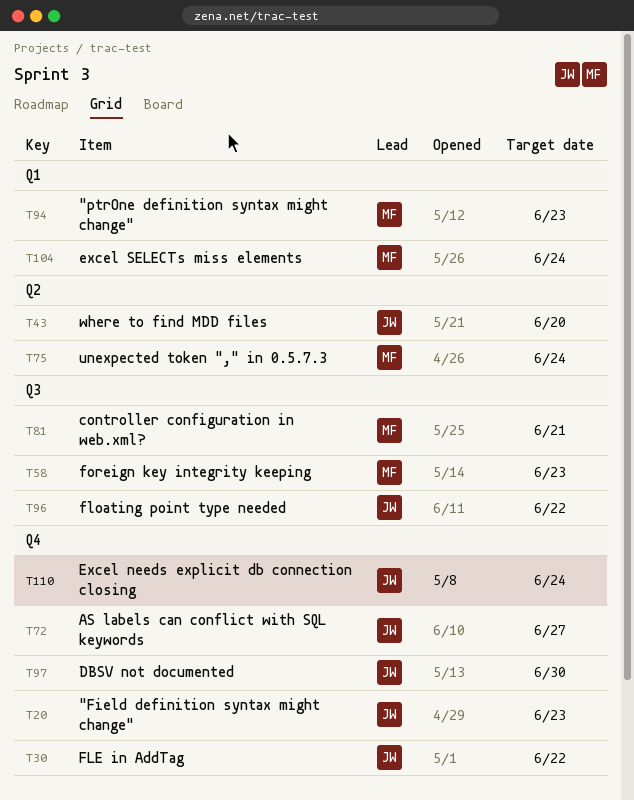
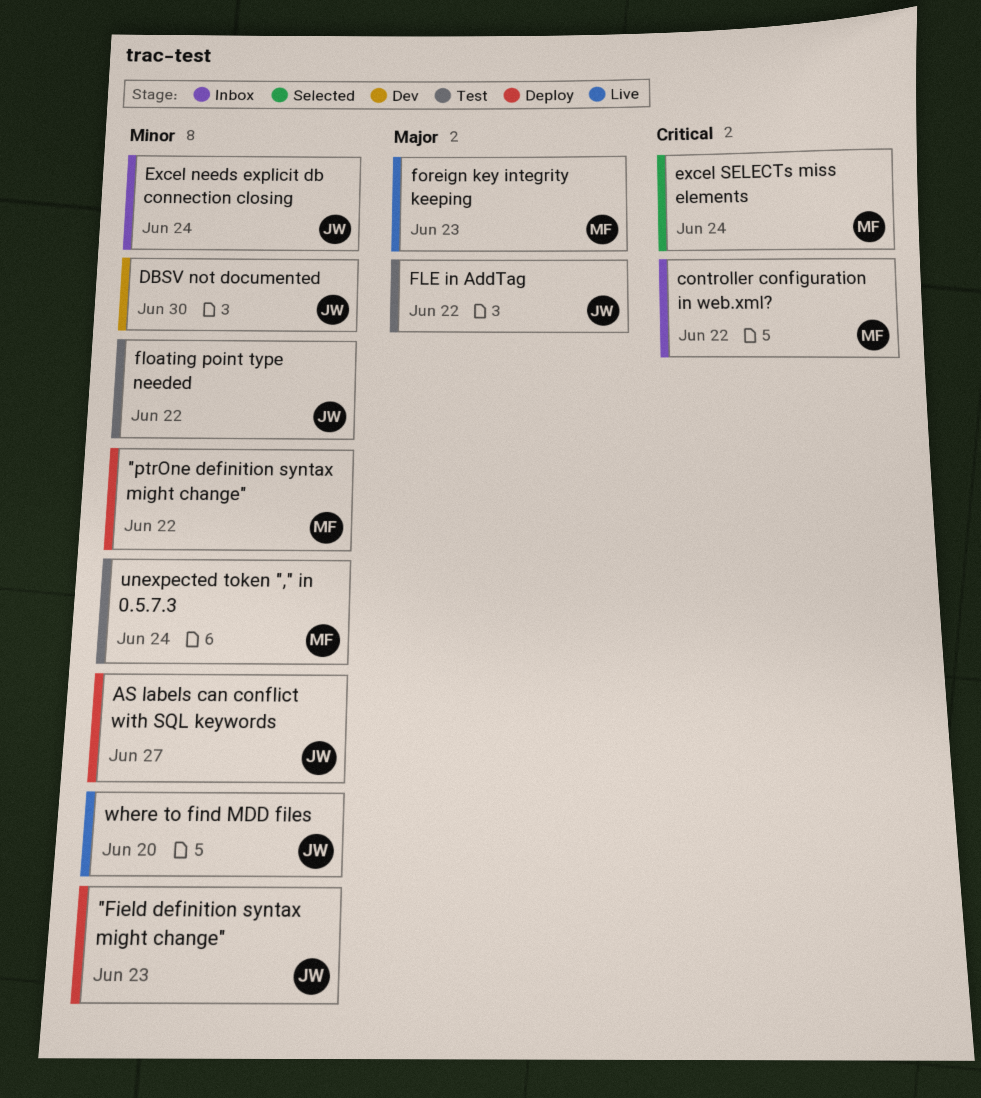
"ptrOne definition syntax might change", due: Jun 23 -> Jun 22
controller configuration in web.xml?, due: Jun 21 -> Jun 22

